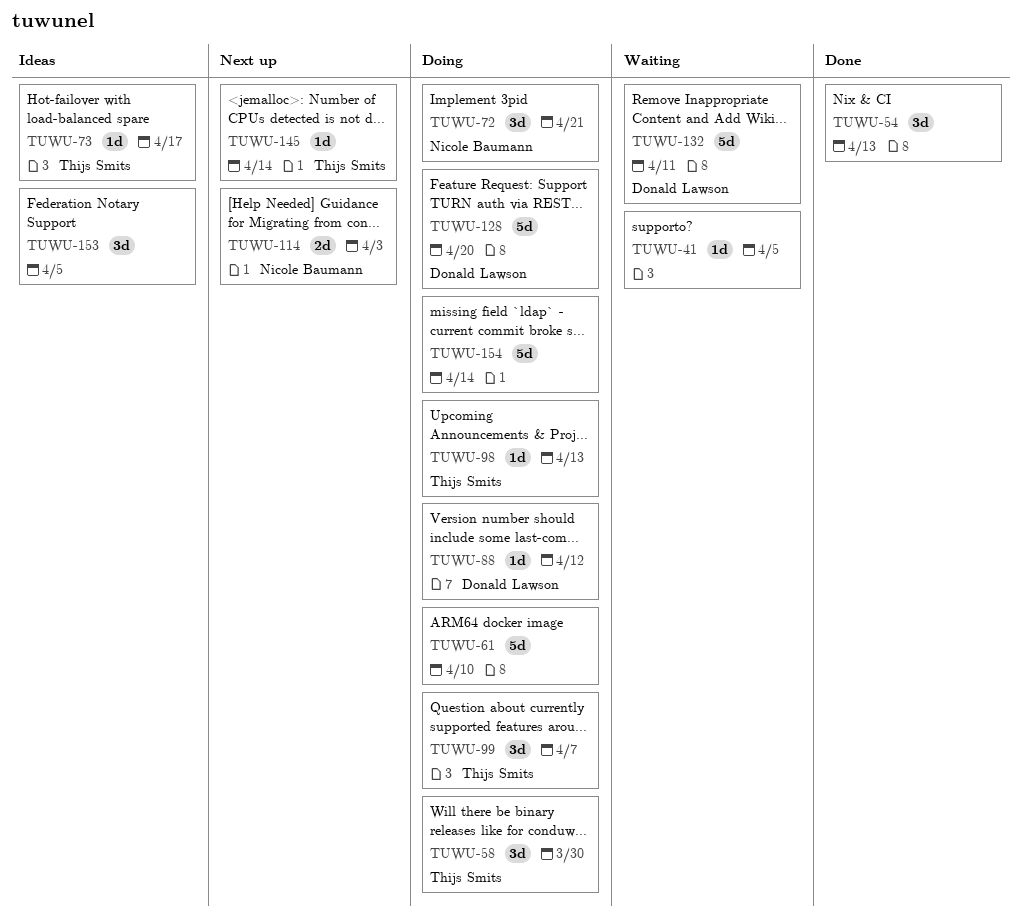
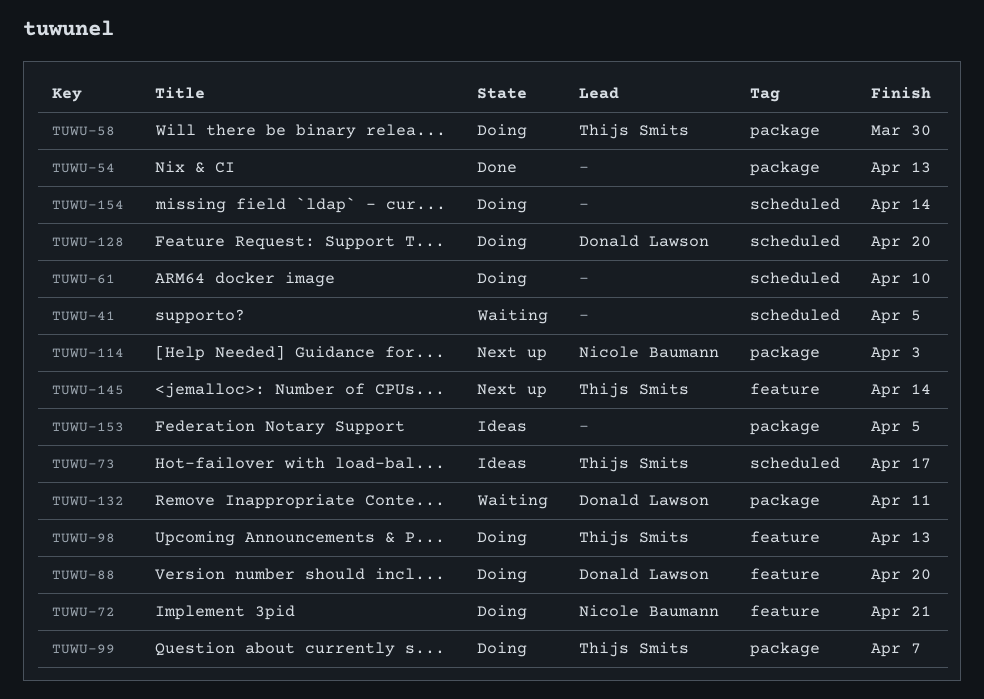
TUWU-88, due: Apr 12 -> Apr 20

